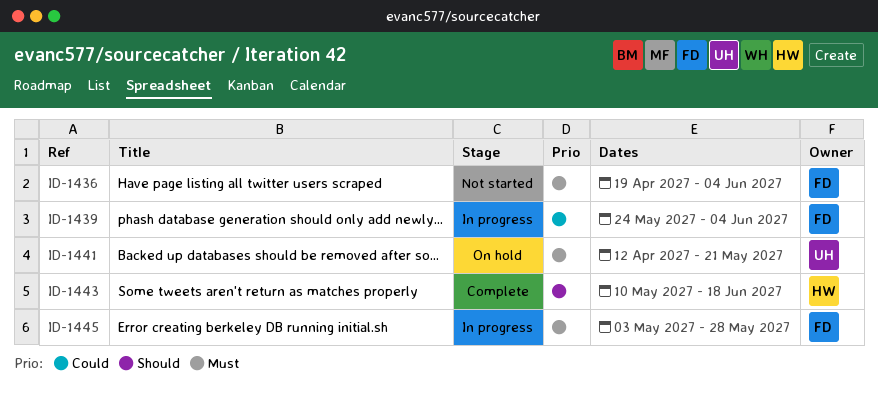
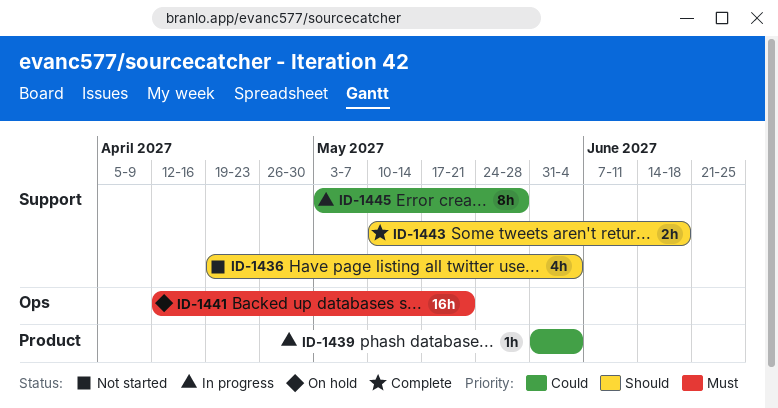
ID-1436, priority: Must -> Should
ID-1439, start: May 24 -> May 31
ID-1445, priority: Must -> Could

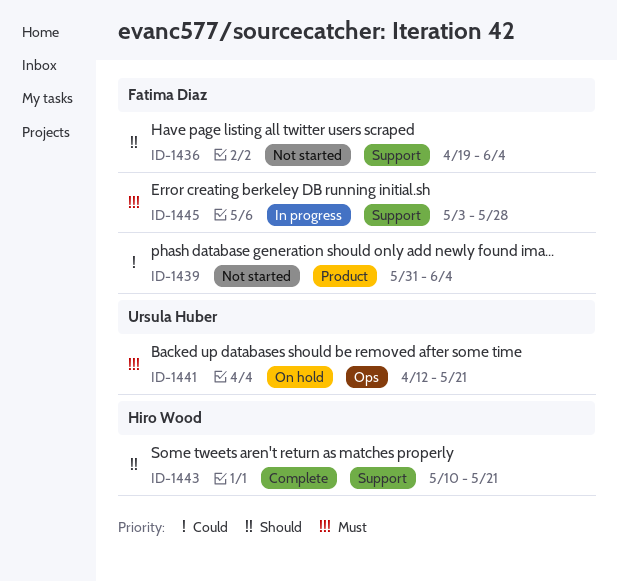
ID-1439, status: In progress -> Not started
ID-1443, due: Jun 18 -> May 21
ID-1445, priority: Could -> Must

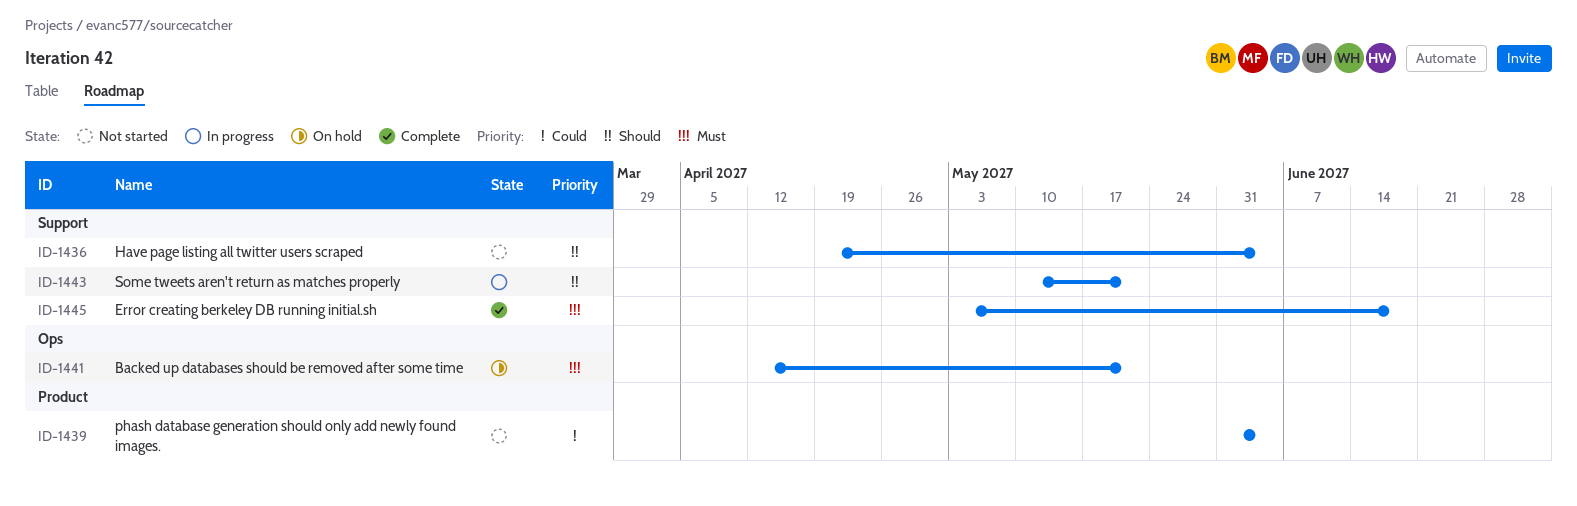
ID-1443, status: Complete -> In progress
ID-1445, status: In progress -> Complete
ID-1445, due: May 28 -> Jun 18

